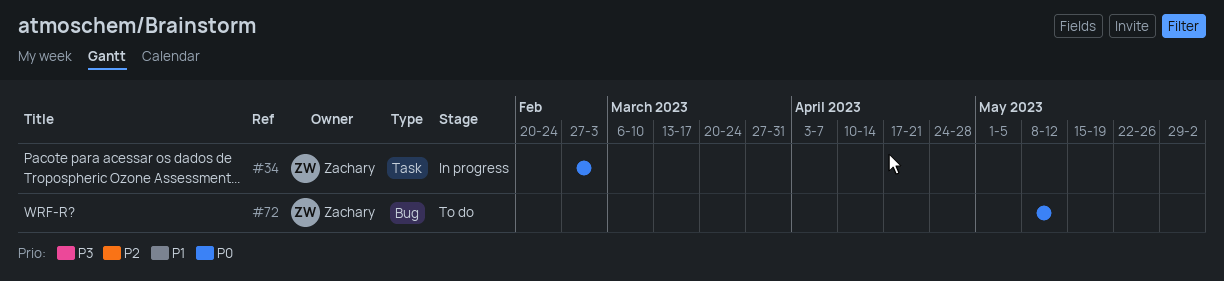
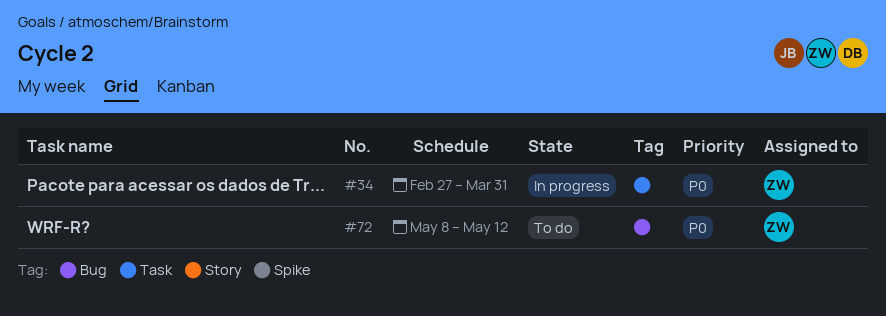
#34, due: Mar 3 -> Mar 31

